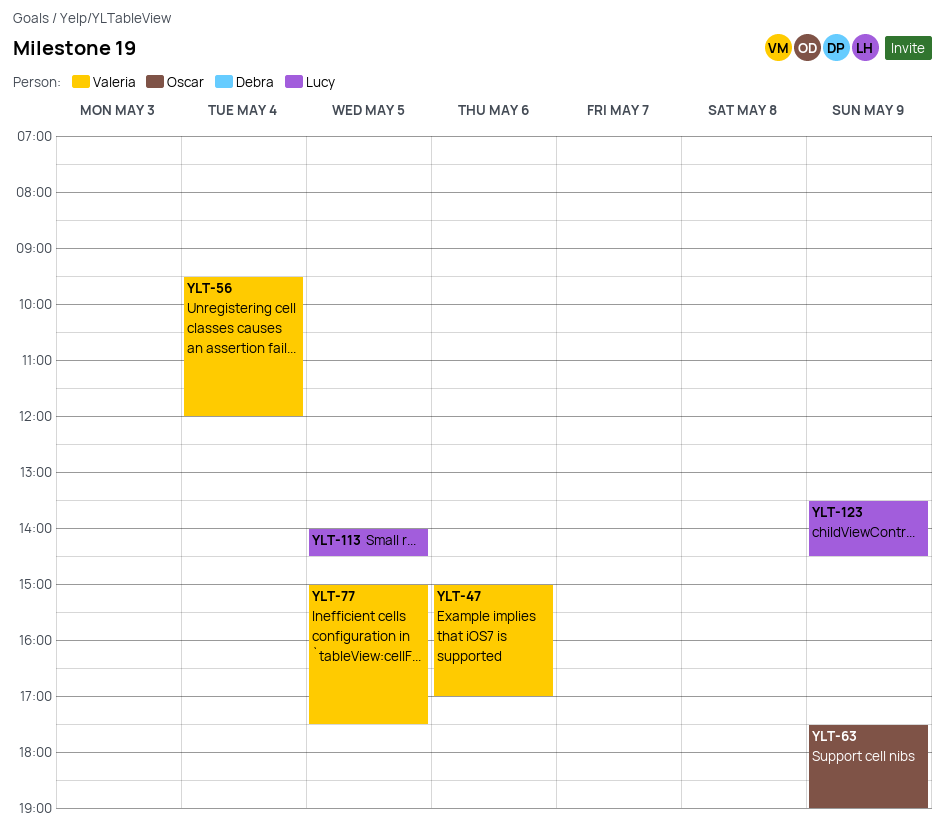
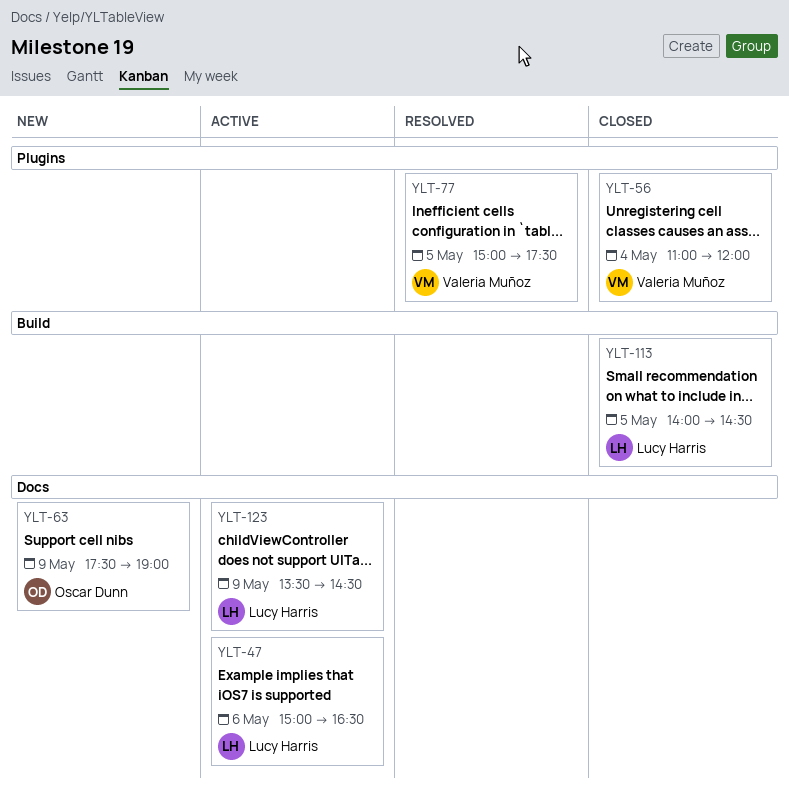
YLT-47, owner: Valeria Muñoz -> Lucy Harris
YLT-47, ends: 17:00 -> 16:30
YLT-56, begins: 09:30 -> 11:00

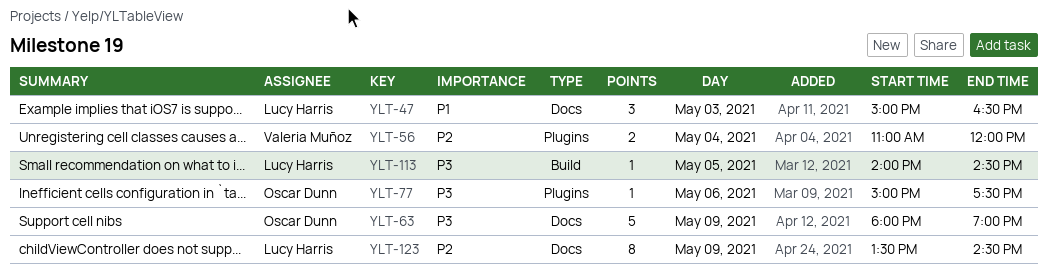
YLT-47, day: May 6 -> May 3
YLT-63, begins: 17:30 -> 18:00
YLT-77, owner: Valeria Muñoz -> Oscar Dunn
YLT-77, day: May 5 -> May 6

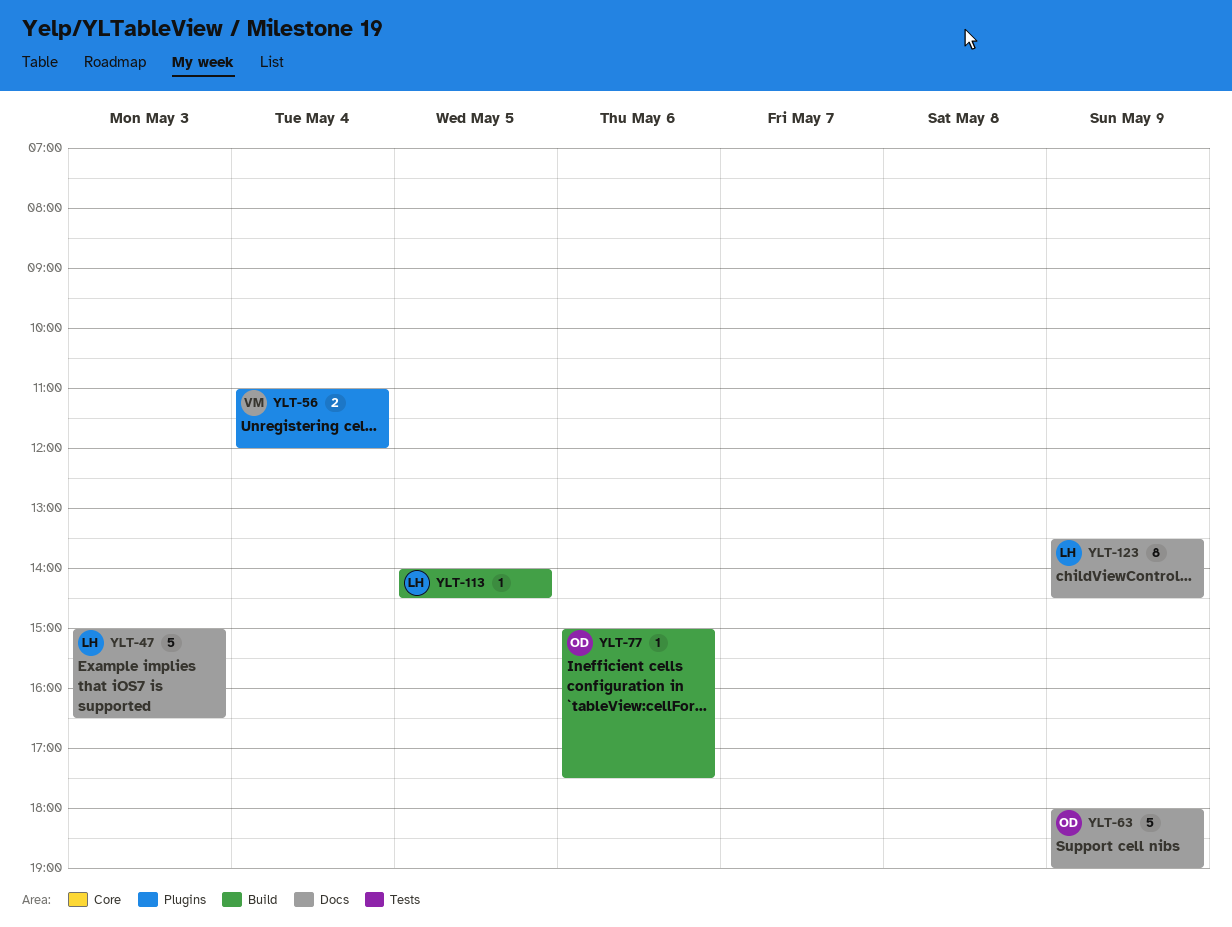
YLT-47, estimate: 3 -> 5
YLT-77, label: Plugins -> Build

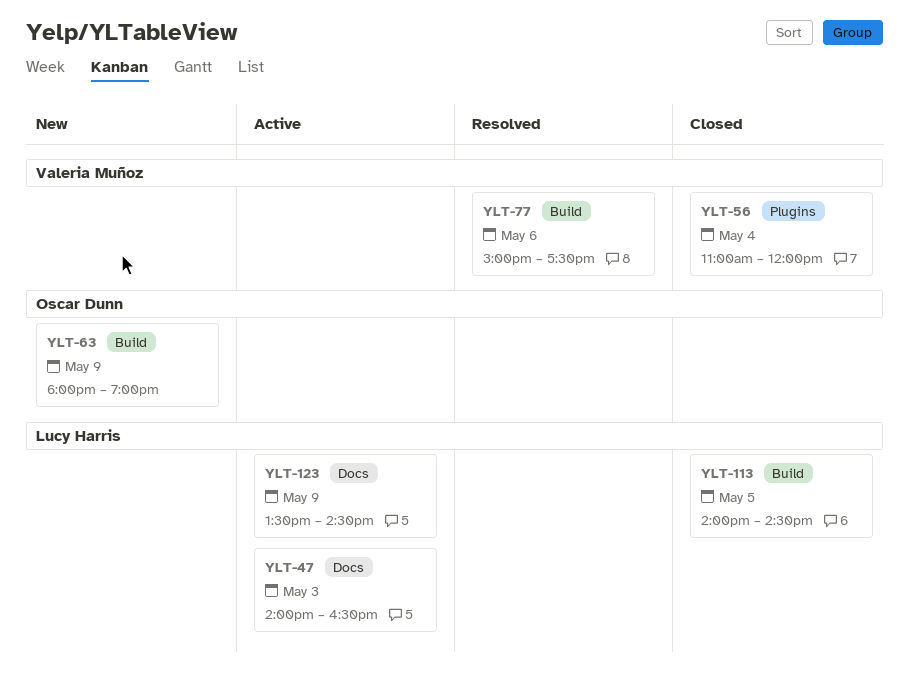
YLT-47, begins: 15:00 -> 14:00
YLT-63, label: Docs -> Build
YLT-77, owner: Oscar Dunn -> Valeria Muñoz

